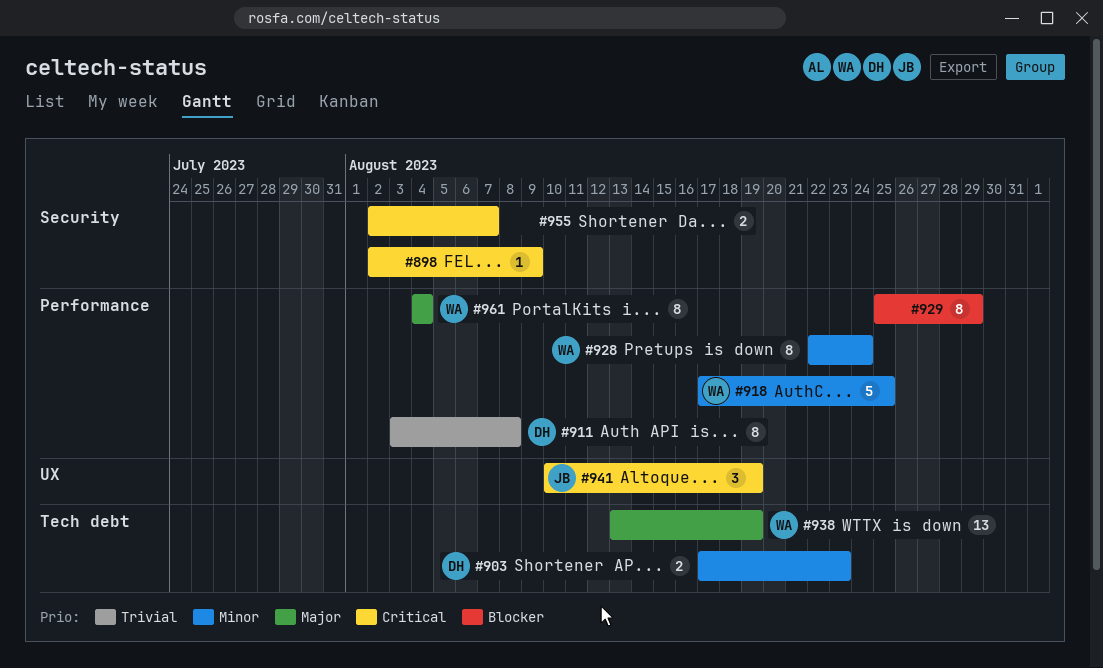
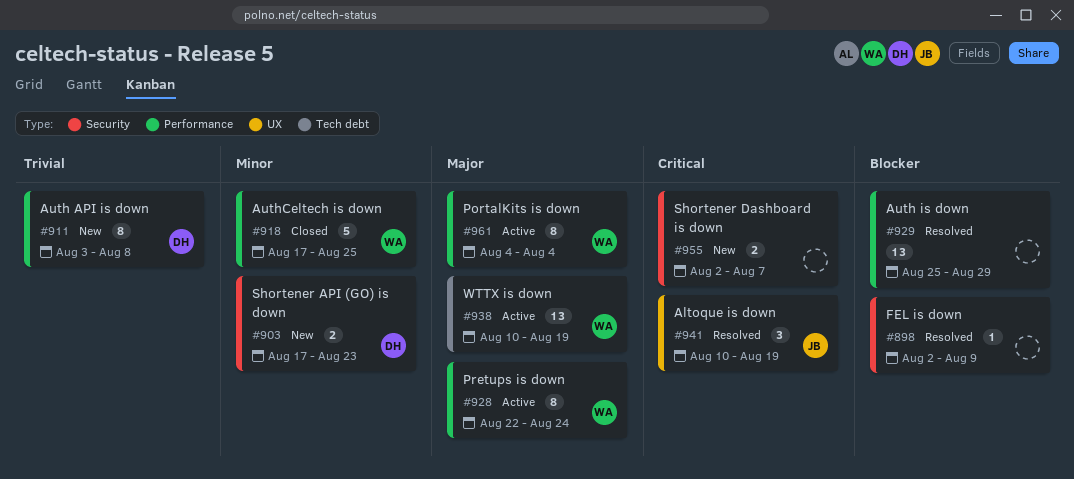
#898, priority: Critical -> Blocker
#903, label: Tech debt -> Security
#928, priority: Minor -> Major
#929, estimate: 8 -> 13
#938, start: Aug 13 -> Aug 10

